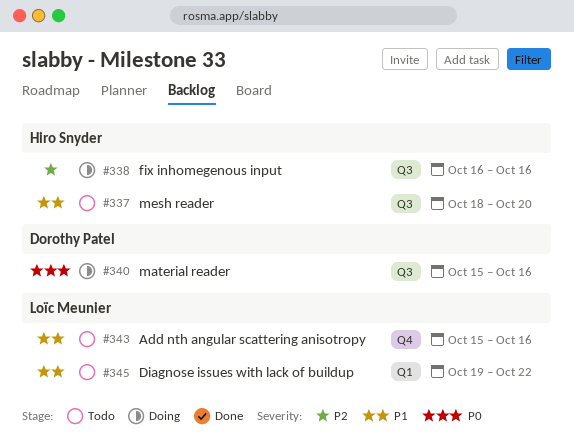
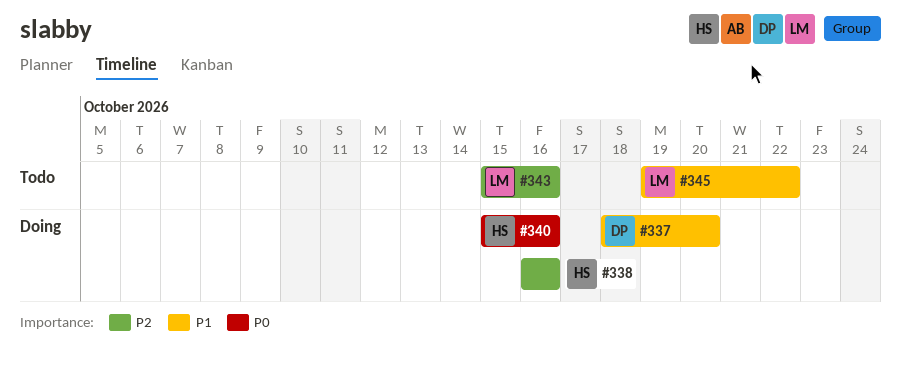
#337, status: Todo -> Doing
#337, owner: Hiro Snyder -> Dorothy Patel
#340, owner: Dorothy Patel -> Hiro Snyder
#343, priority: P1 -> P2

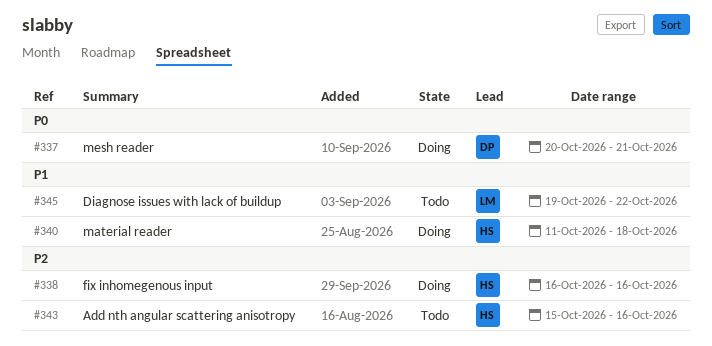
#337, priority: P1 -> P0
#337, start: Oct 18 -> Oct 20
#337, due: Oct 20 -> Oct 21
#340, priority: P0 -> P1
#340, start: Oct 15 -> Oct 11
#340, due: Oct 16 -> Oct 18
#343, owner: LM -> HS

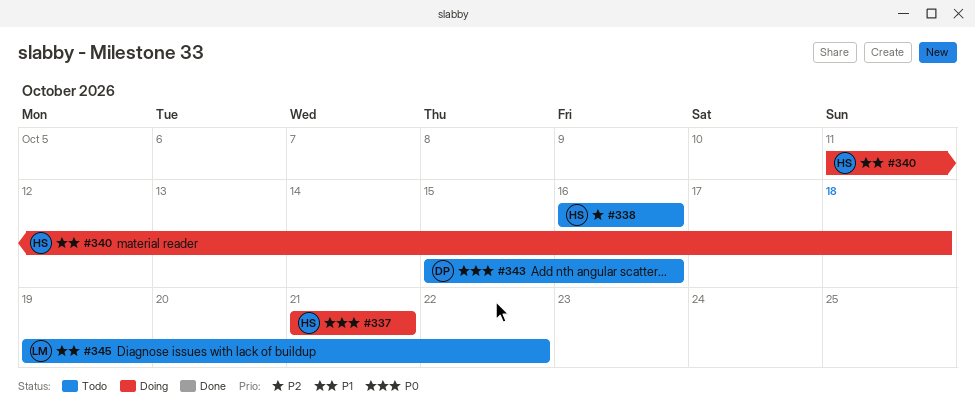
#337, owner: DP -> HS
#337, start: Oct 20 -> Oct 21
#338, status: Doing -> Todo
#343, owner: HS -> DP
#343, priority: P2 -> P0

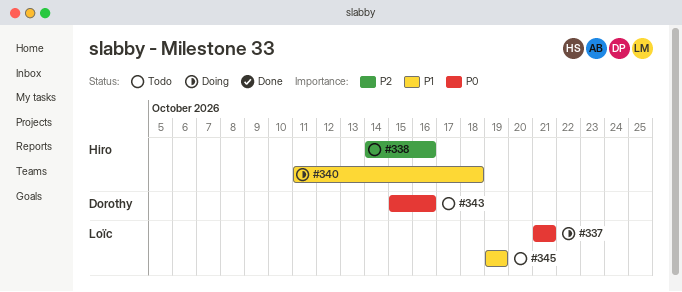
#337, owner: Hiro -> Loïc
#338, start: Oct 16 -> Oct 14
#345, due: Oct 22 -> Oct 19

